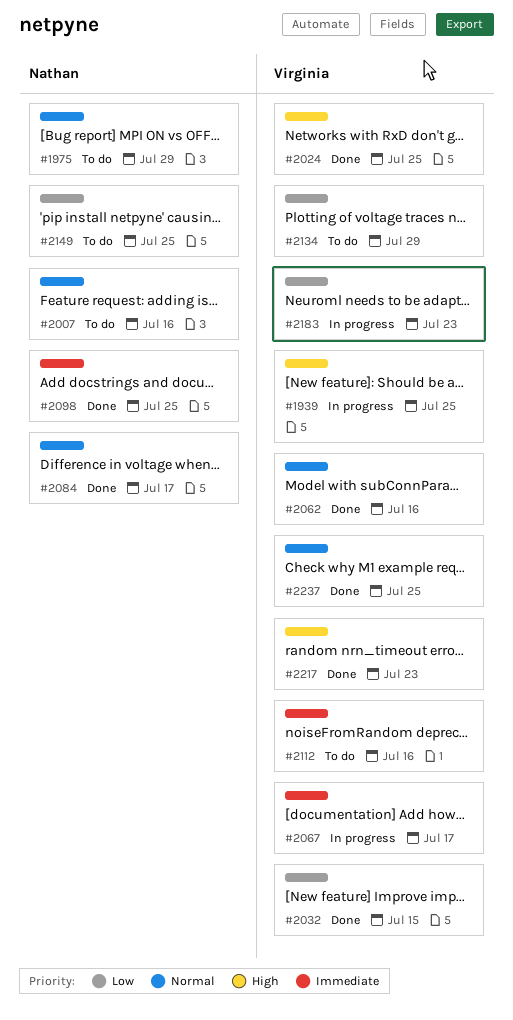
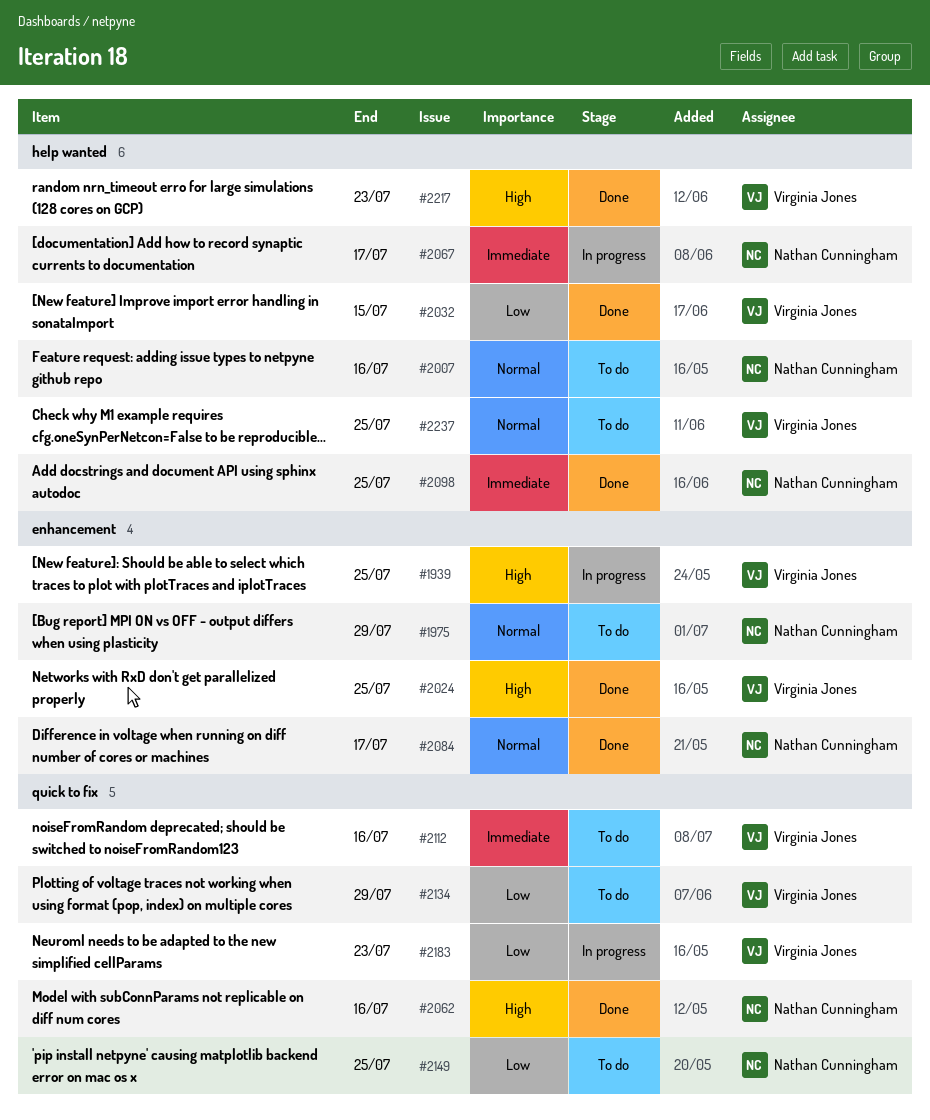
#2062, owner: Virginia Jones -> Nathan Cunningham
#2062, priority: Normal -> High
#2067, owner: Virginia Jones -> Nathan Cunningham
#2237, status: Done -> To do

